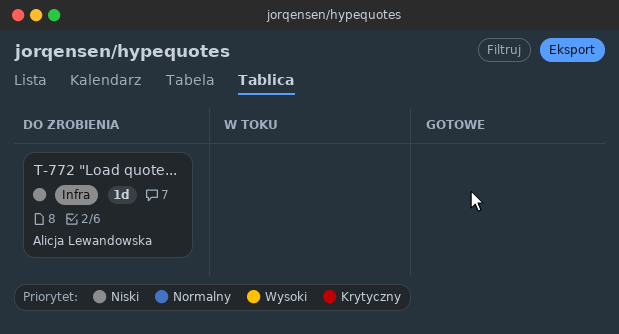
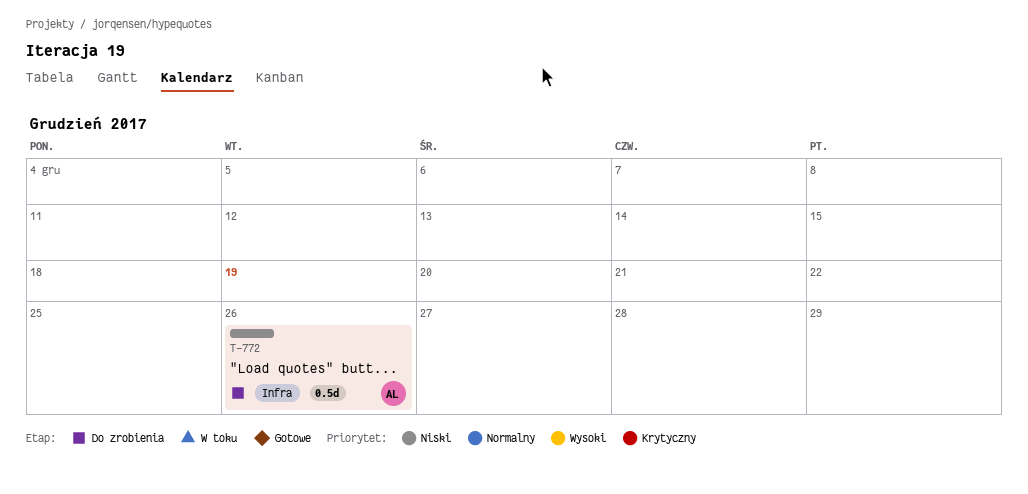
T-772, estimate: 1d -> 0.5d

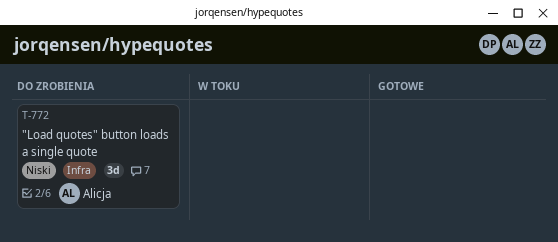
T-772, estimate: 0.5d -> 3d

